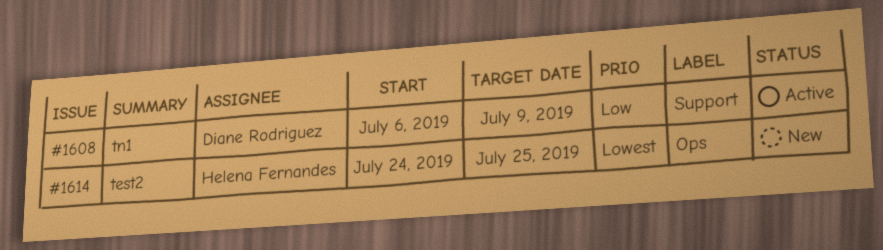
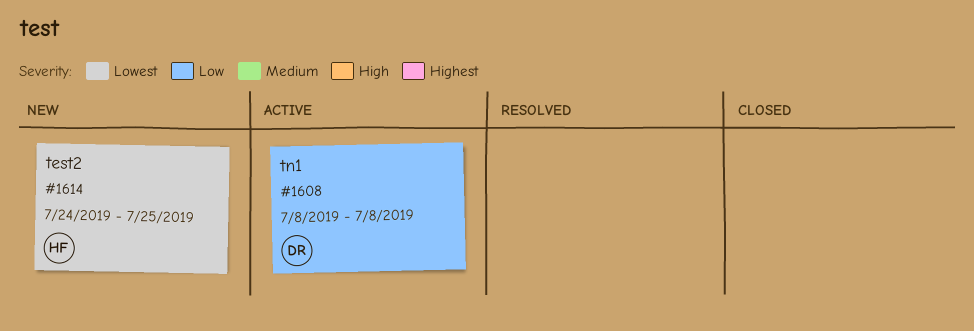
#1608, start: Jul 6 -> Jul 8
#1608, due: Jul 9 -> Jul 8

